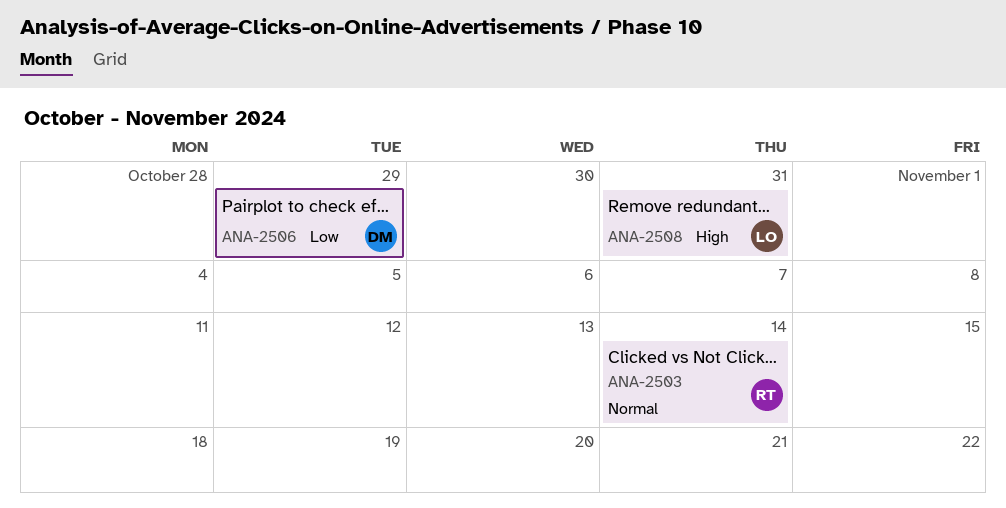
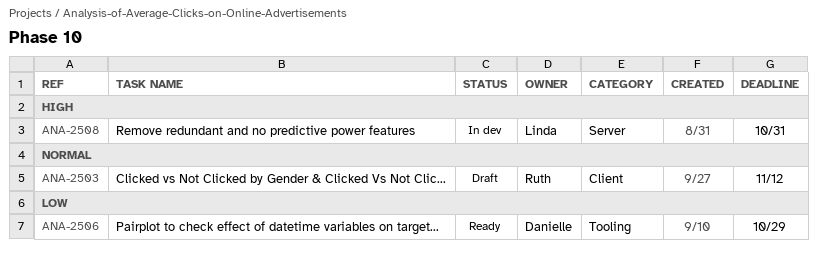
ANA-2503, due: Nov 14 -> Nov 12

